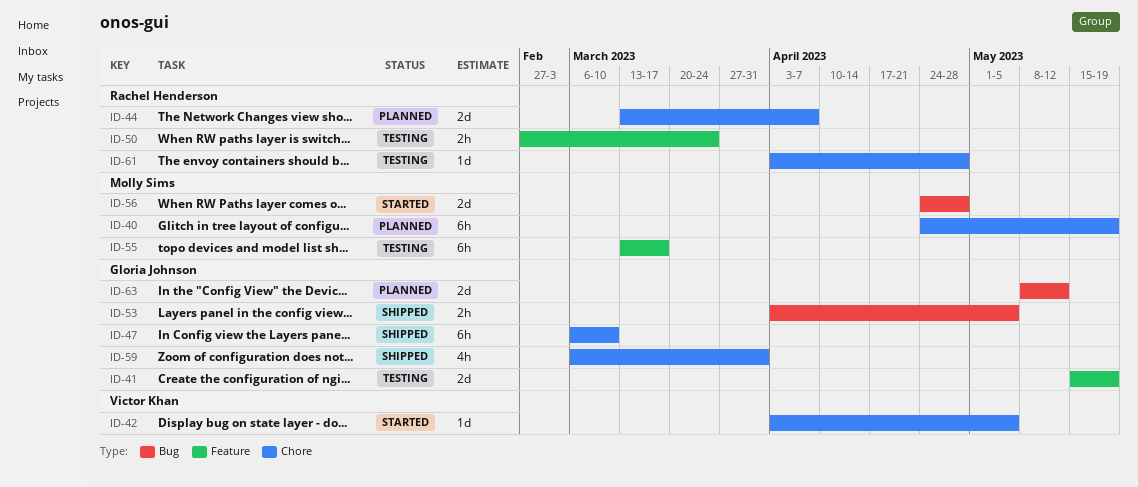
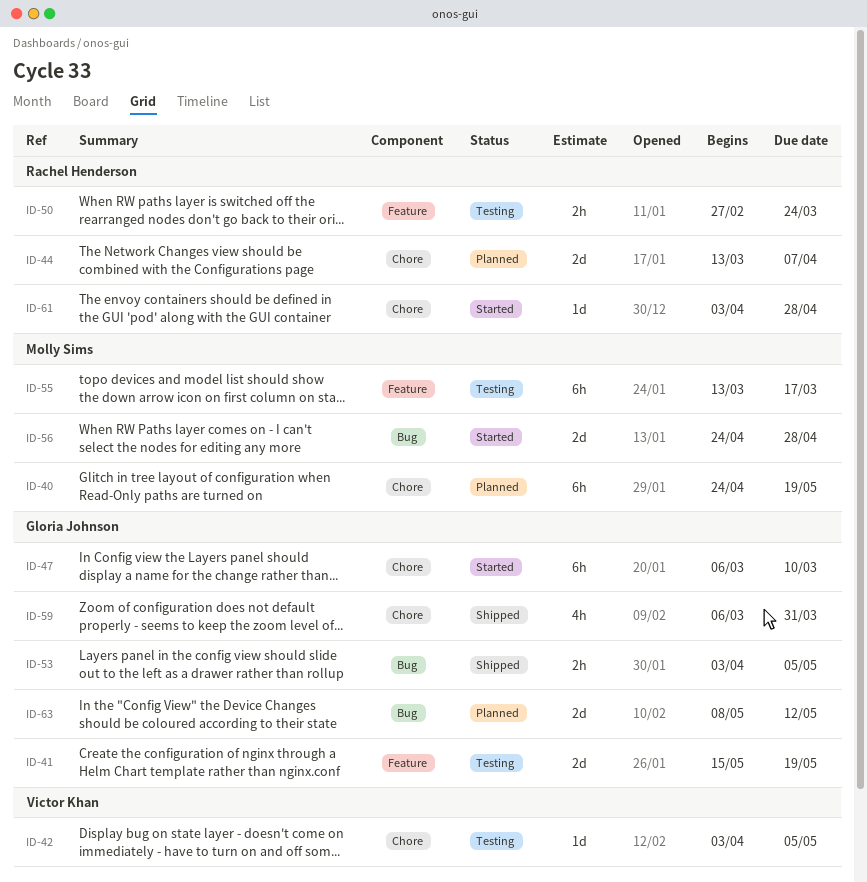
ID-42, status: Started -> Testing
ID-47, status: Shipped -> Started
ID-61, status: Testing -> Started

